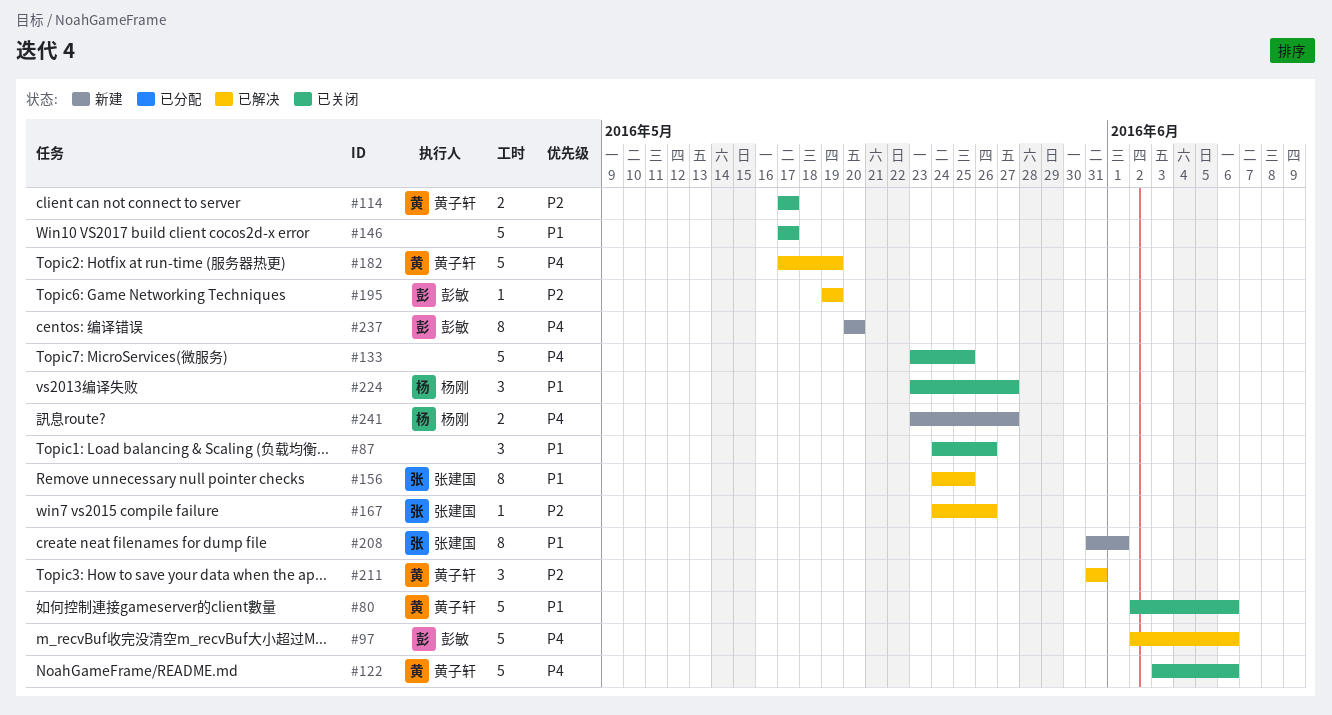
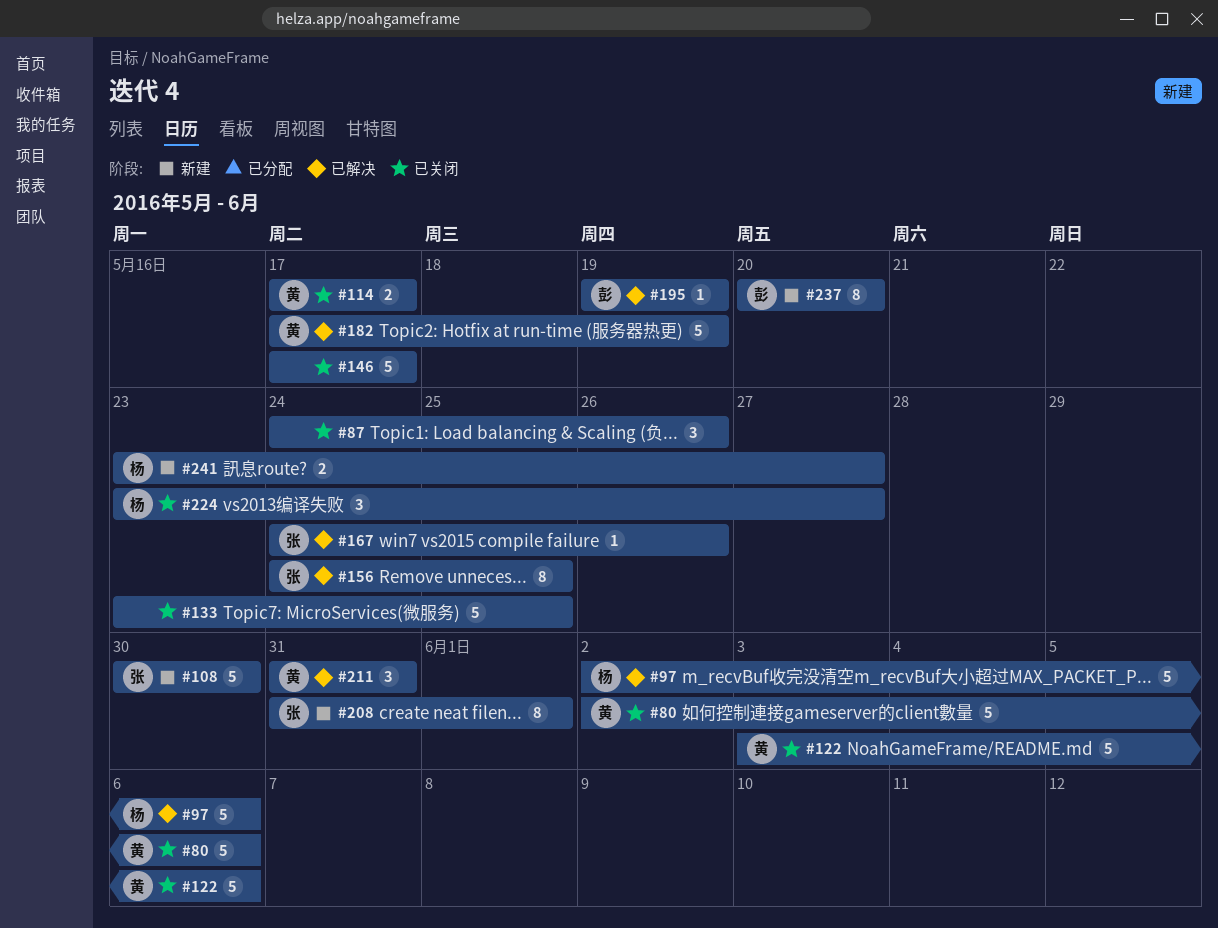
#97, owner: 彭敏 -> 杨刚
#108: none -> present

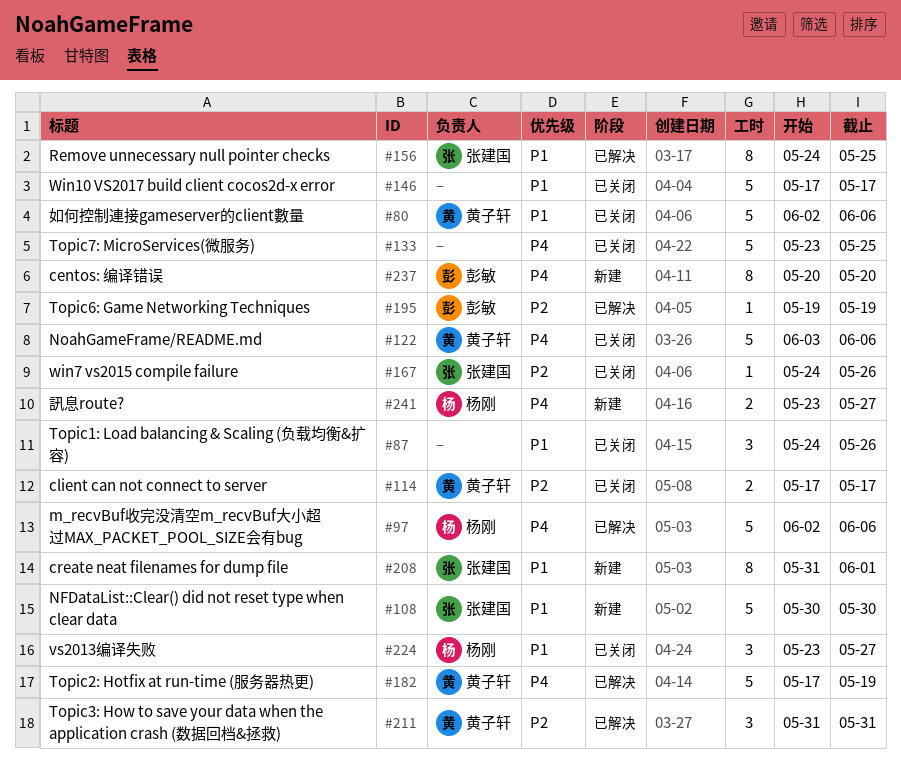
#167, status: 已解决 -> 已关闭

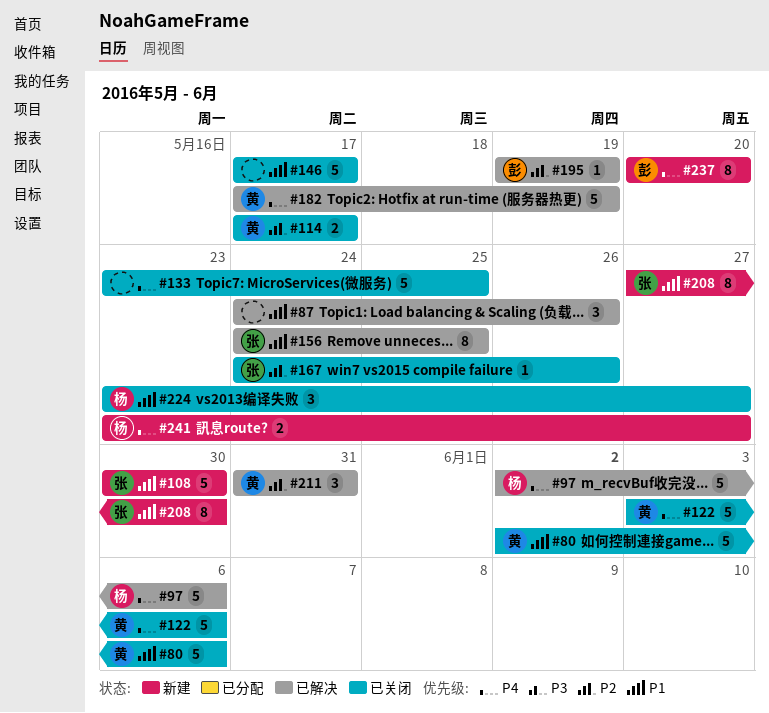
#87, status: 已关闭 -> 已解决
#208, start: May 31 -> May 27
#208, due: Jun 1 -> May 30

